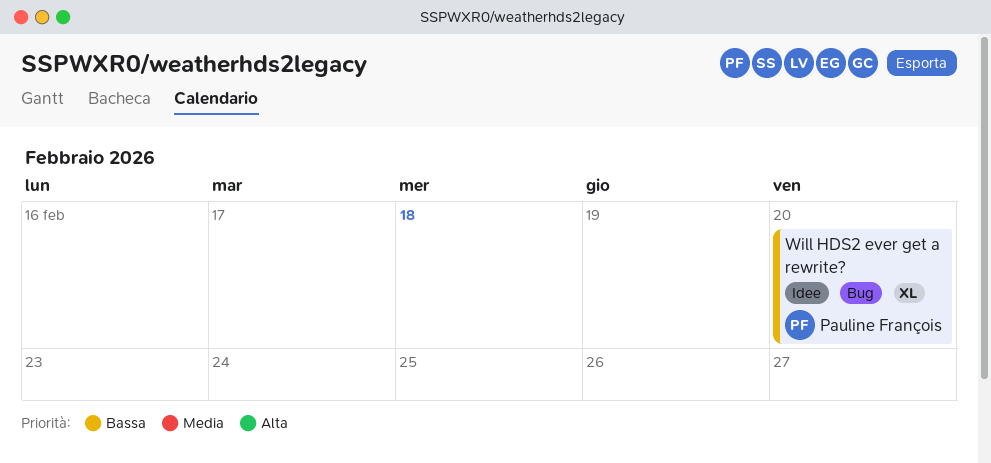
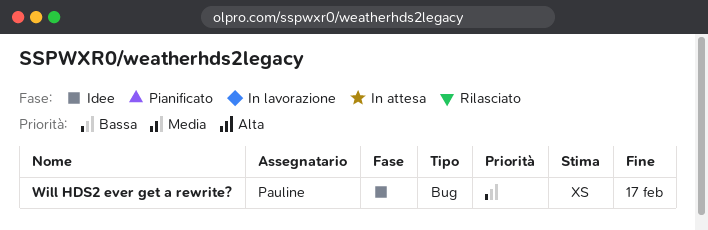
Will HDS2 ever get a rewrite?, estimate: XL -> XS
Will HDS2 ever get a rewrite?, due: Feb 20 -> Feb 17

